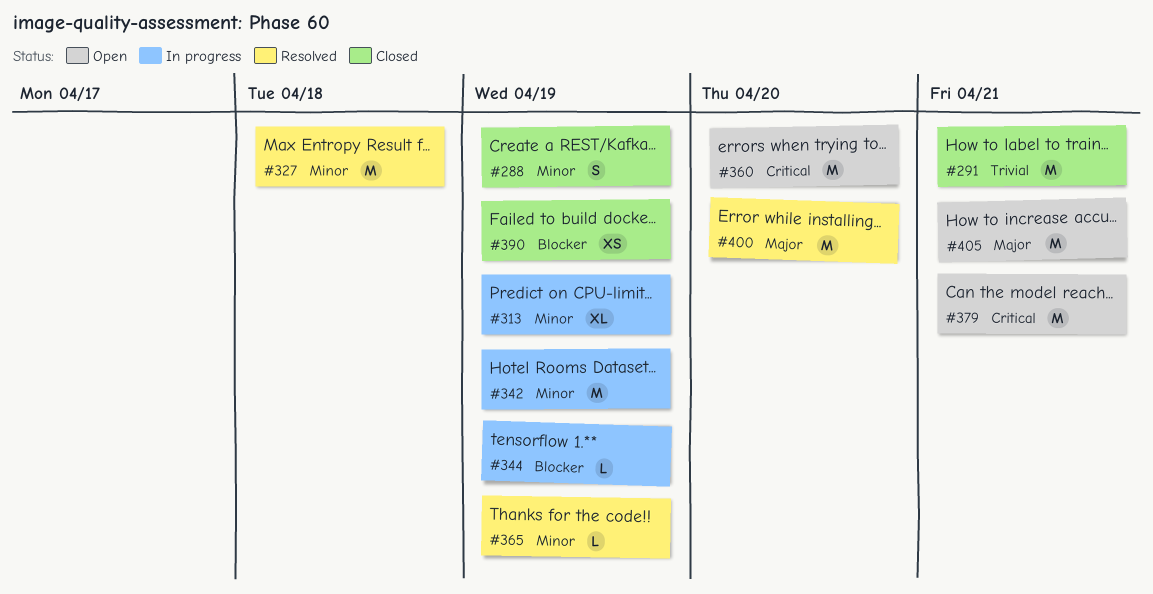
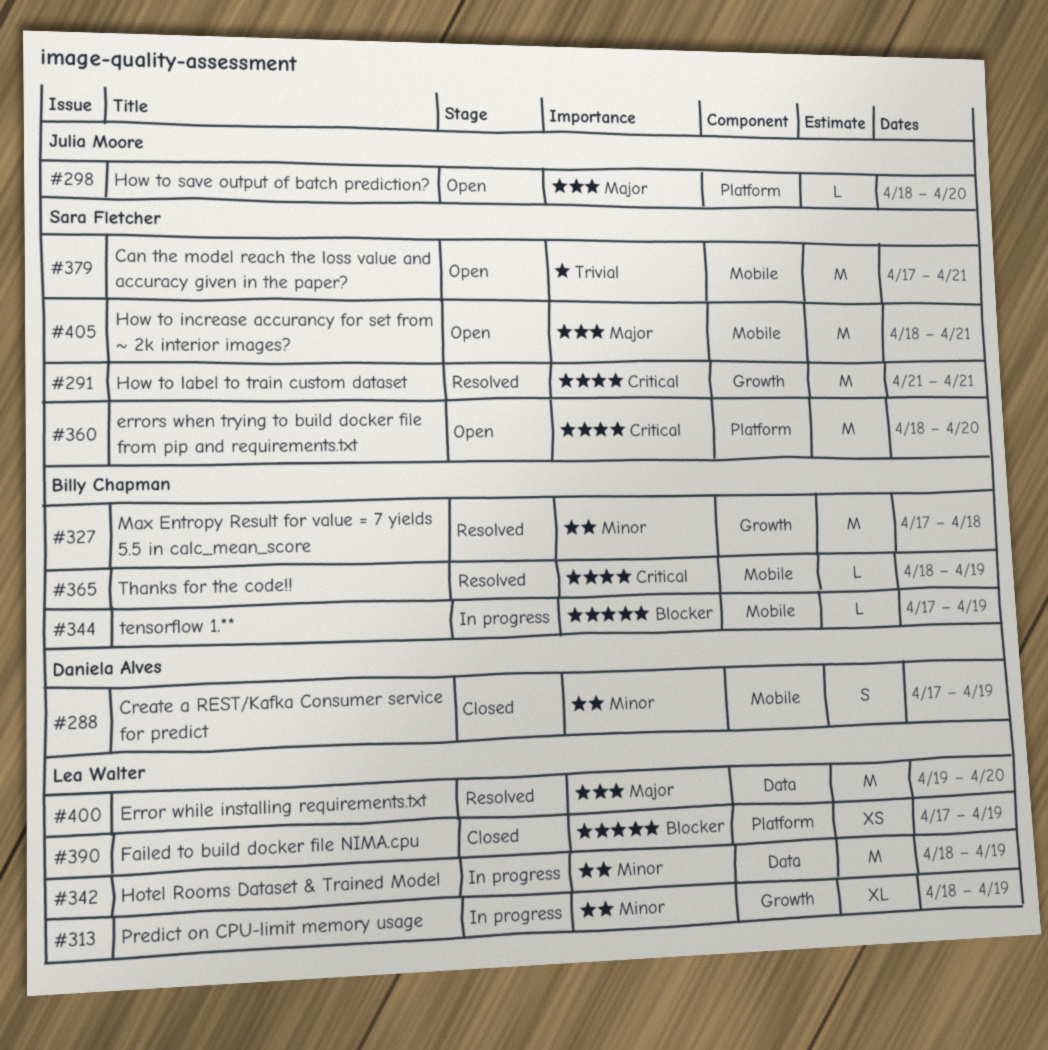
#291, status: Closed -> Resolved
#291, priority: Trivial -> Critical
#298: none -> present
#365, priority: Minor -> Critical
#379, priority: Critical -> Trivial

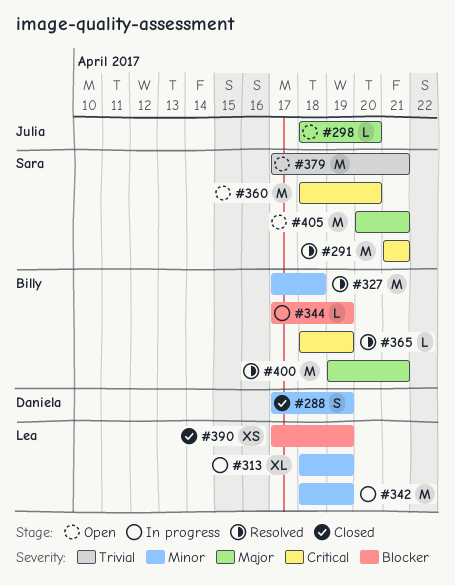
#400, owner: Lea Walter -> Billy Chapman
#400, due: Apr 20 -> Apr 21
#405, start: Apr 18 -> Apr 20

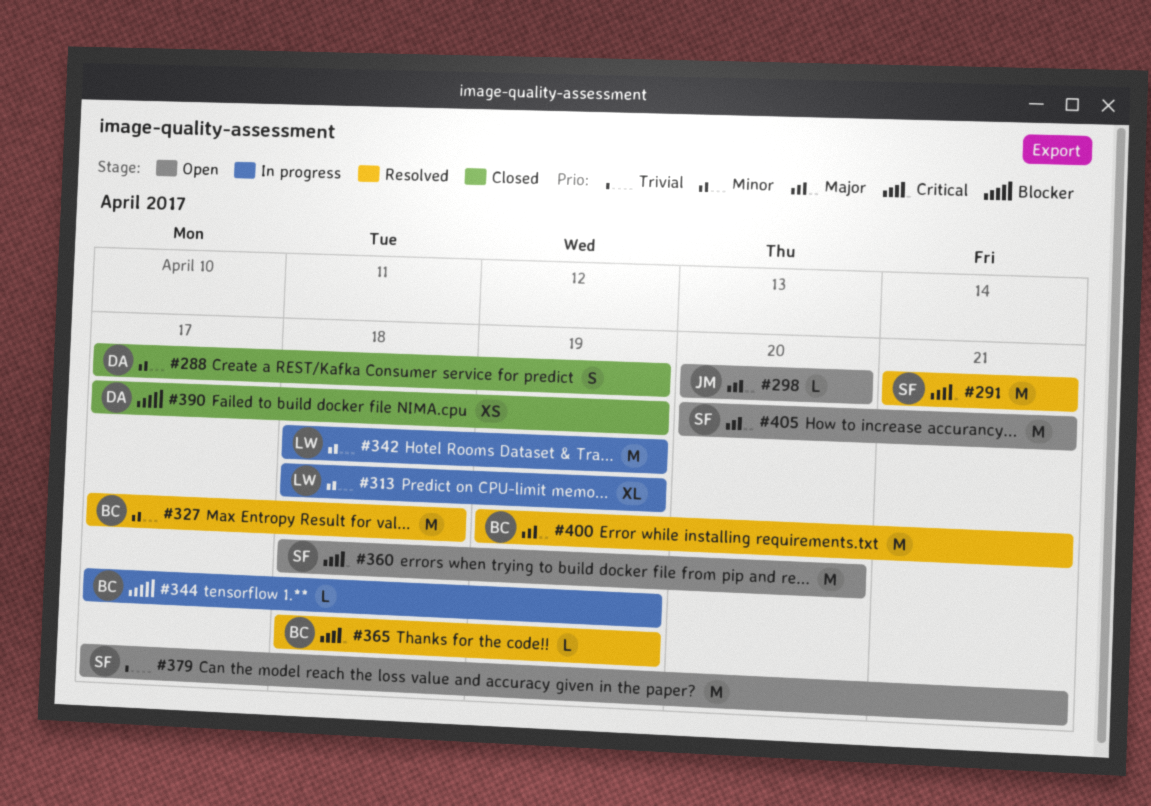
#298, start: Apr 18 -> Apr 20
#390, owner: Lea -> Daniela

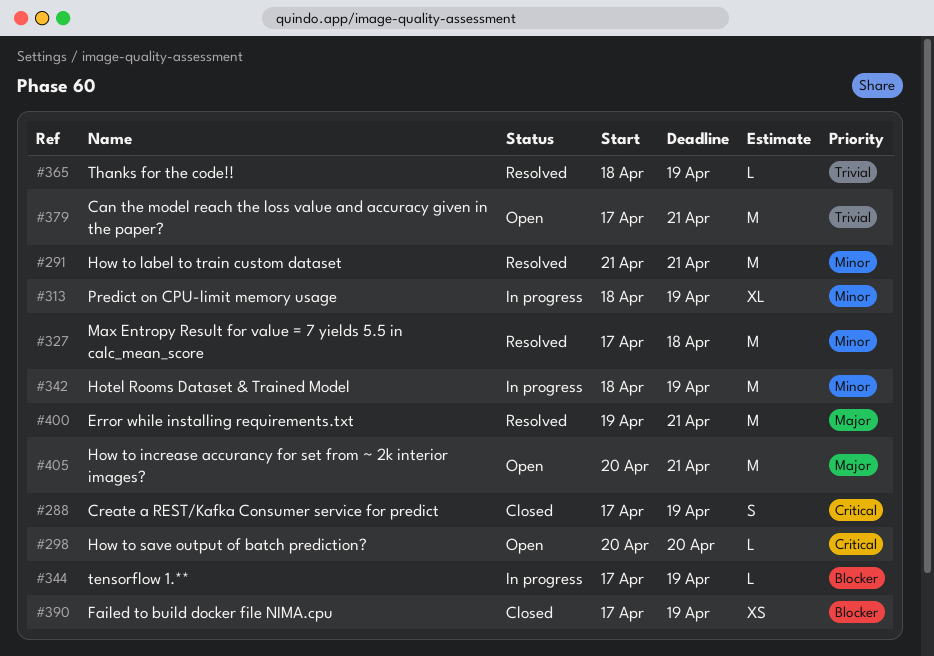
#288, priority: Minor -> Critical
#291, priority: Critical -> Minor
#298, priority: Major -> Critical
#360: present -> none
#365, priority: Critical -> Trivial

